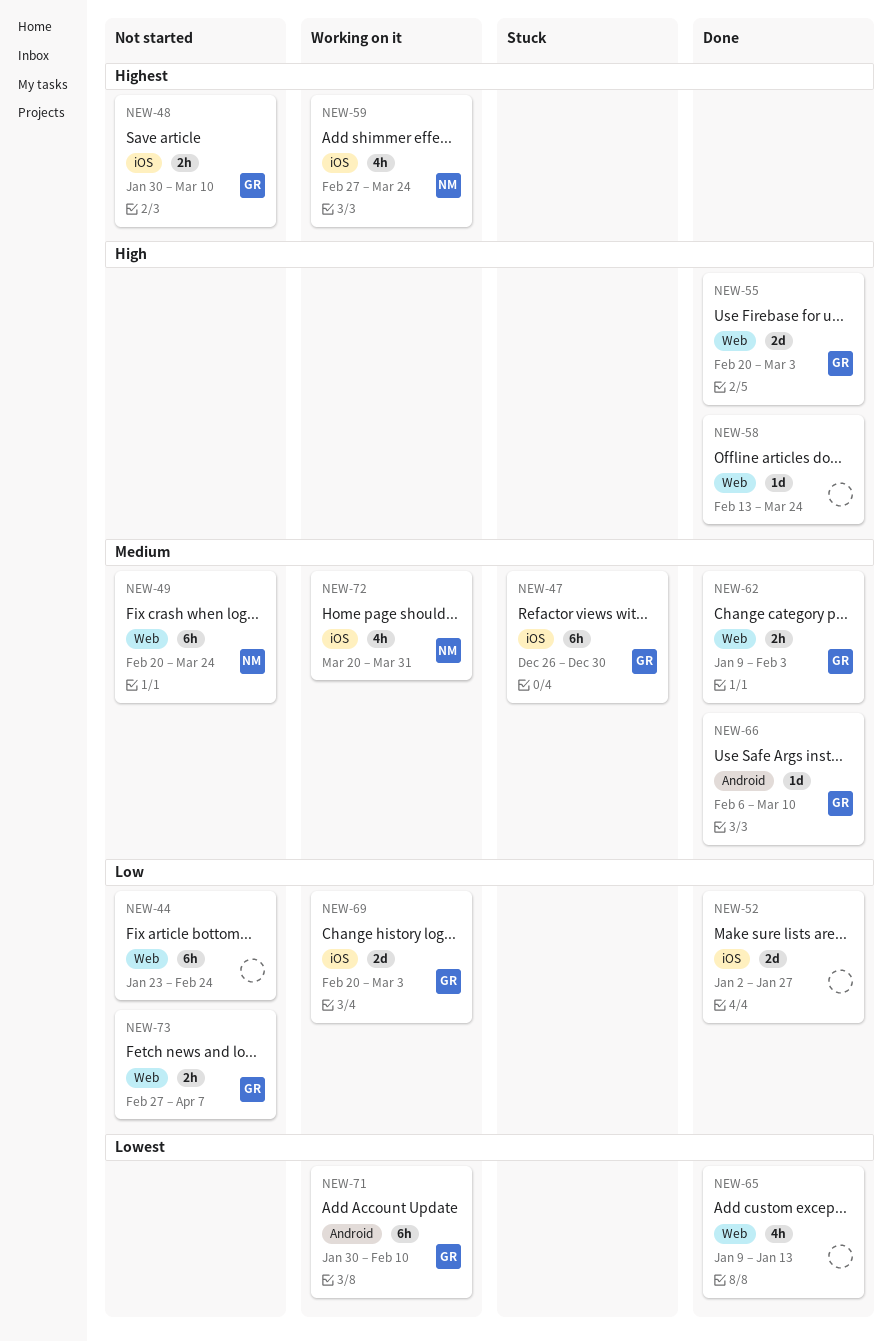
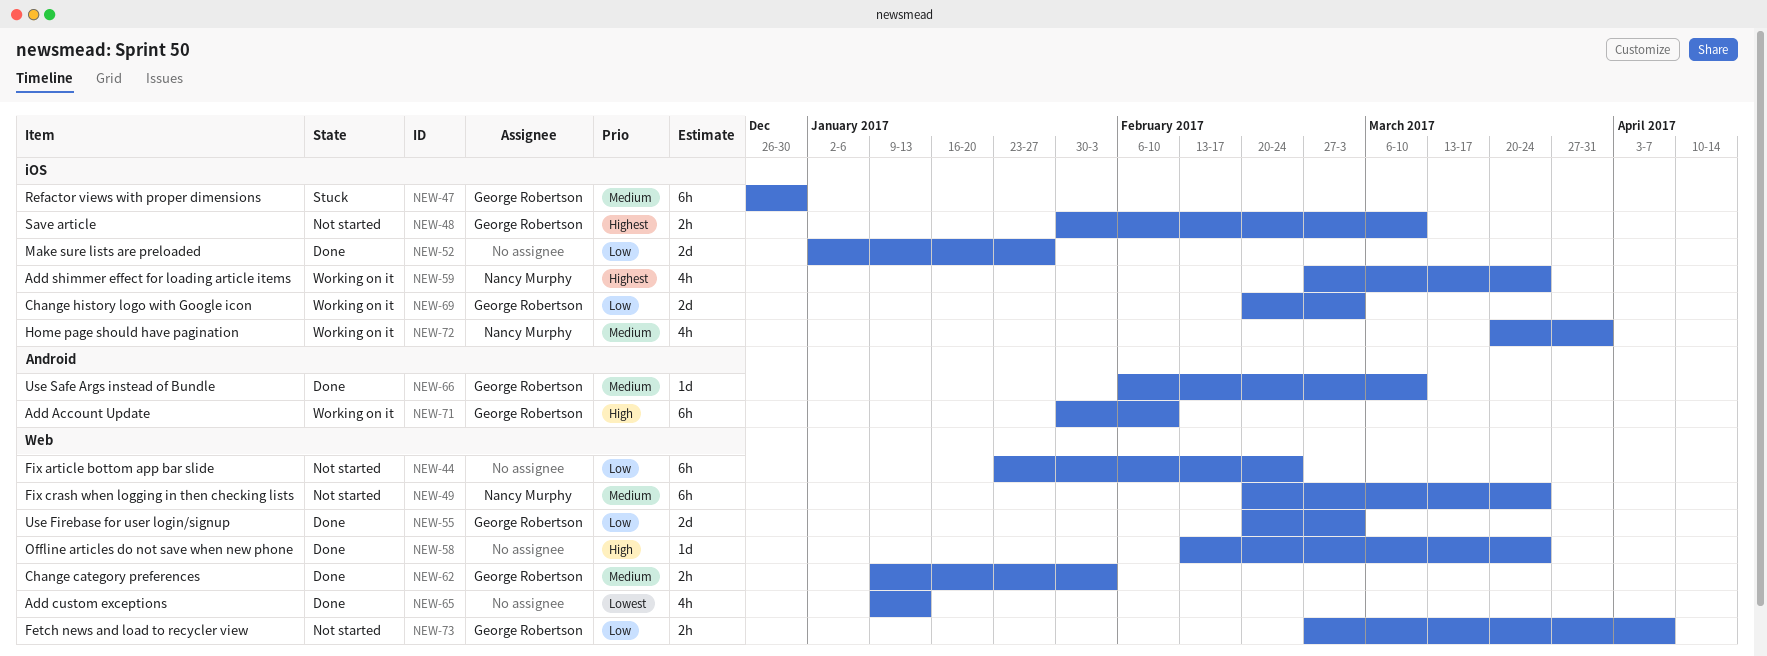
NEW-55, priority: High -> Low
NEW-71, priority: Lowest -> High

